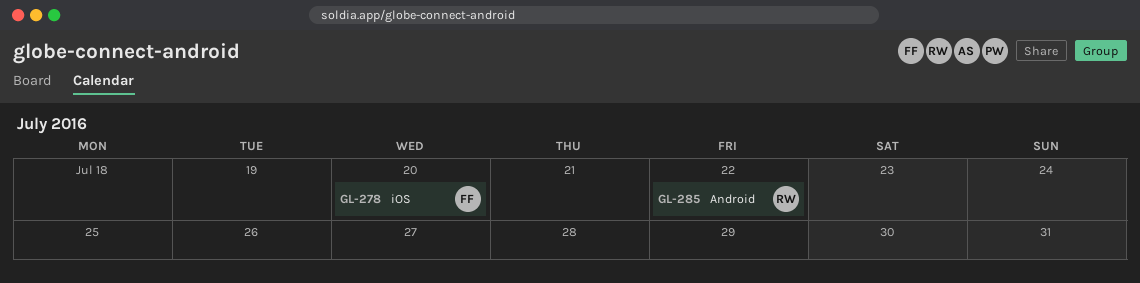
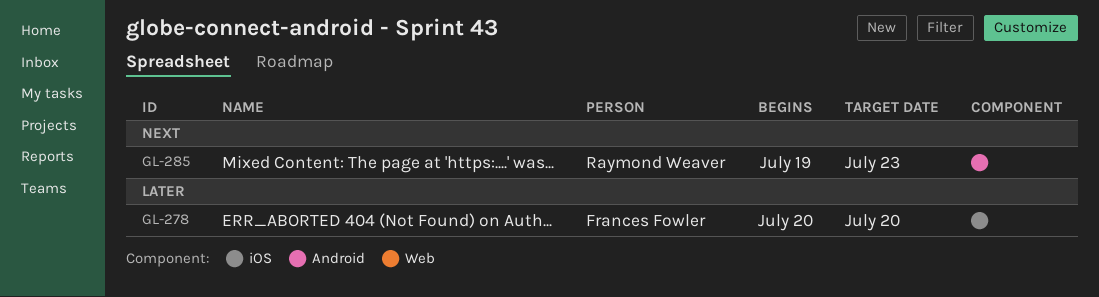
GL-285, due: Jul 22 -> Jul 23

